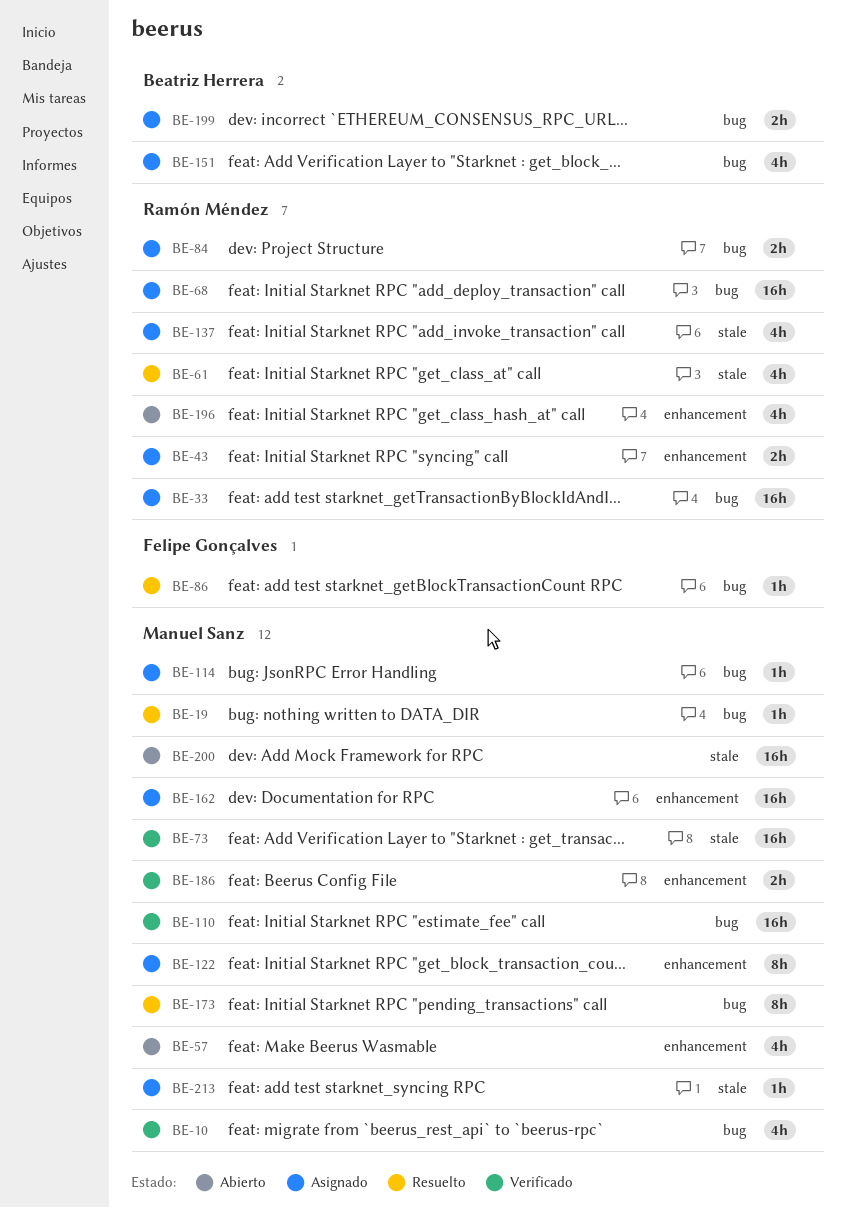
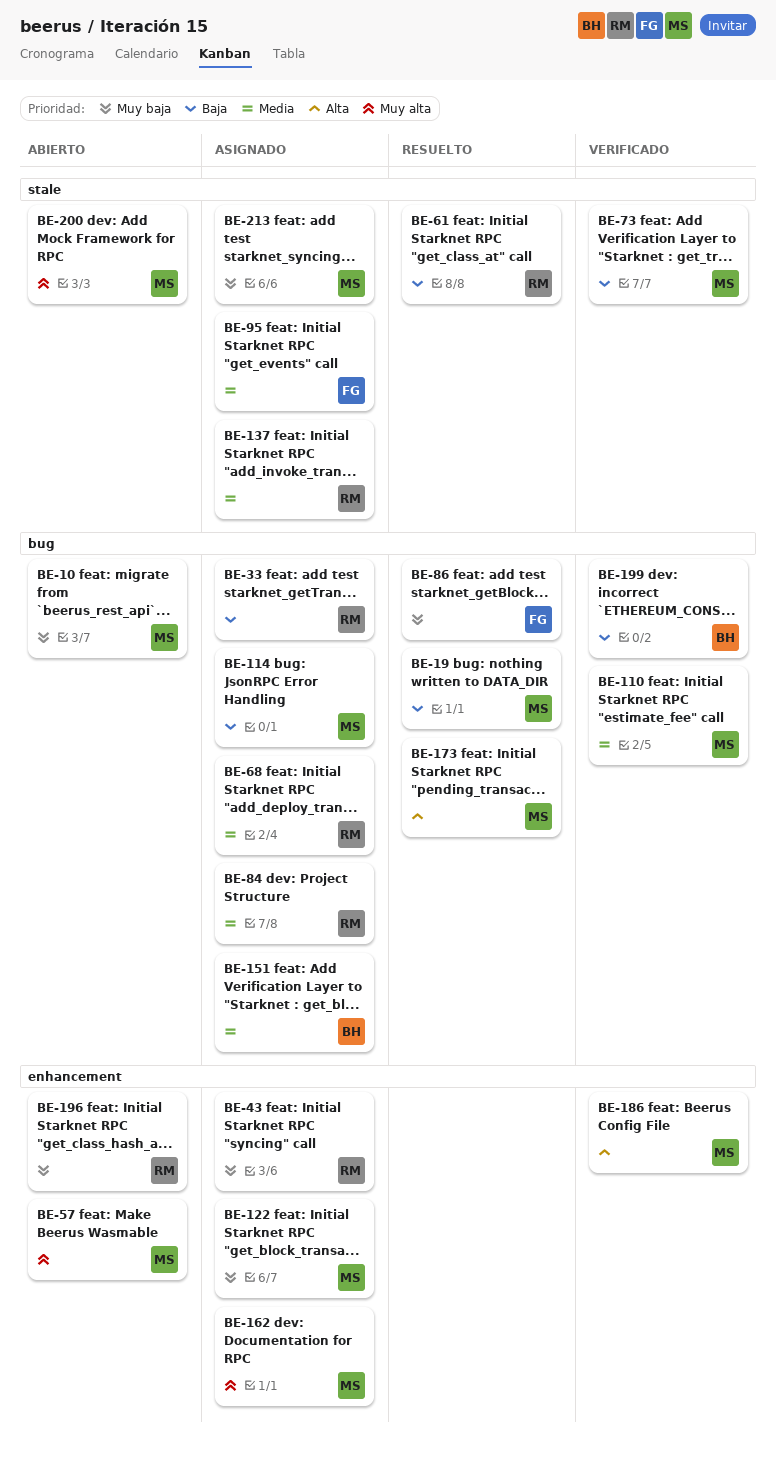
BE-10, status: Verificado -> Abierto
BE-95: none -> present
BE-199, status: Asignado -> Verificado

